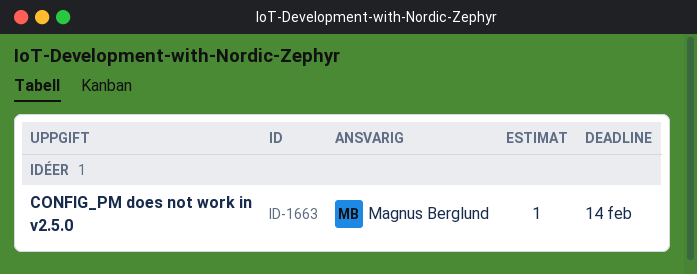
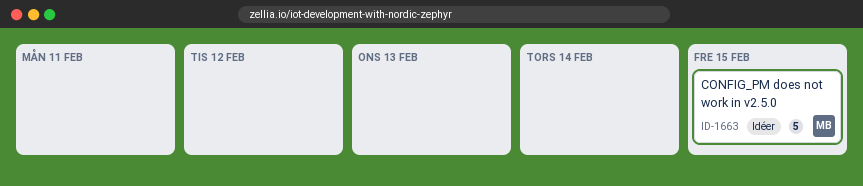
ID-1663, estimate: 1 -> 5
ID-1663, due: Feb 14 -> Feb 15

